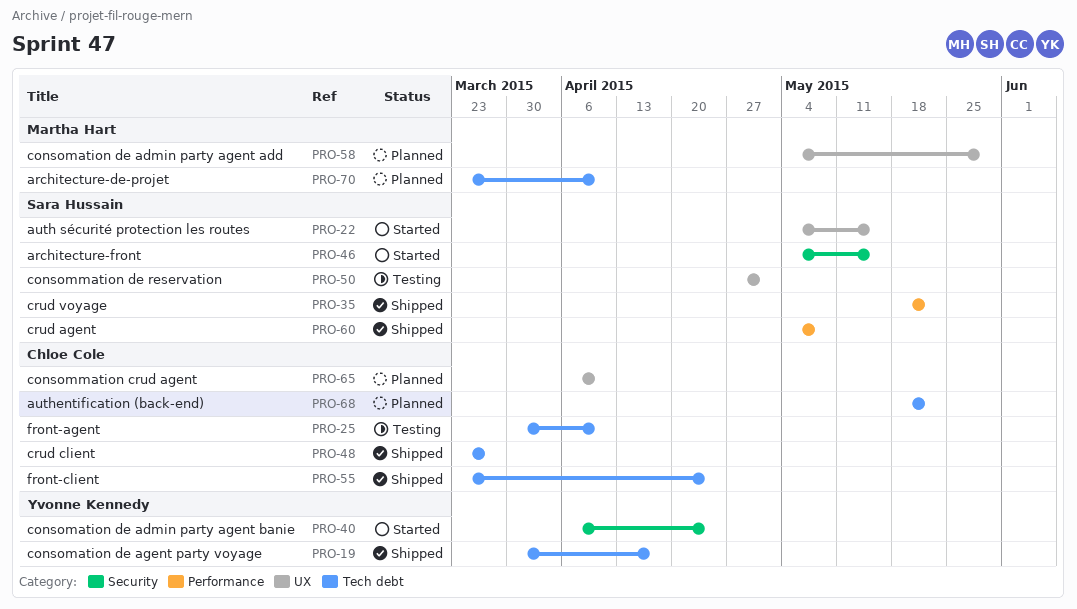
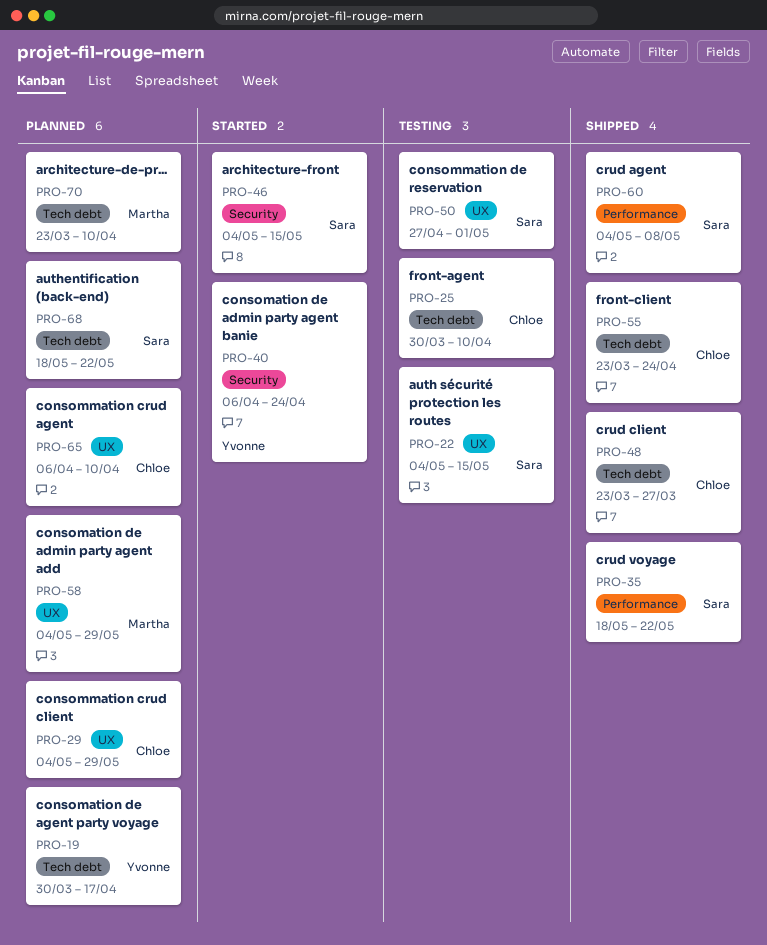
PRO-19, status: Shipped -> Planned
PRO-22, status: Started -> Testing
PRO-29: none -> present
PRO-68, owner: Chloe Cole -> Sara Hussain

